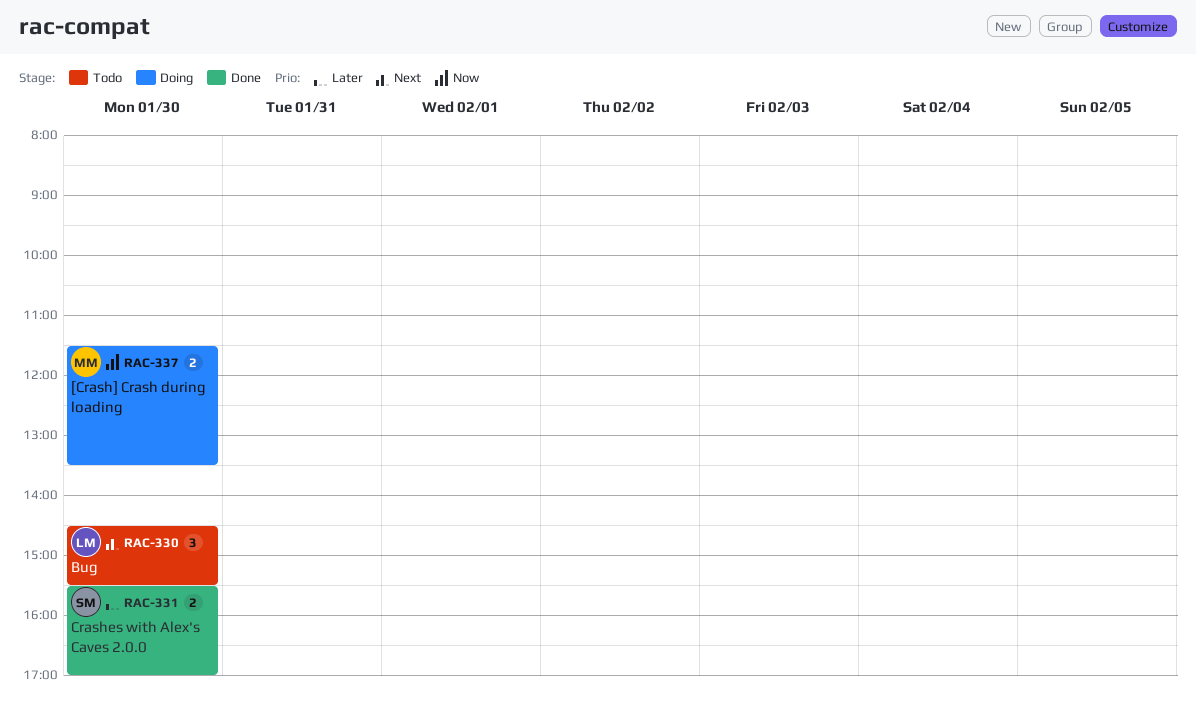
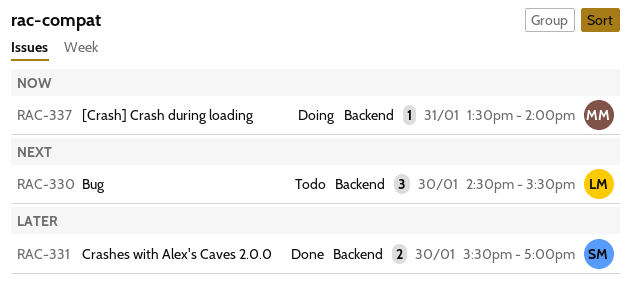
RAC-337, estimate: 2 -> 1
RAC-337, day: Jan 30 -> Jan 31
RAC-337, begins: 11:30 -> 13:30
RAC-337, ends: 13:30 -> 14:00

